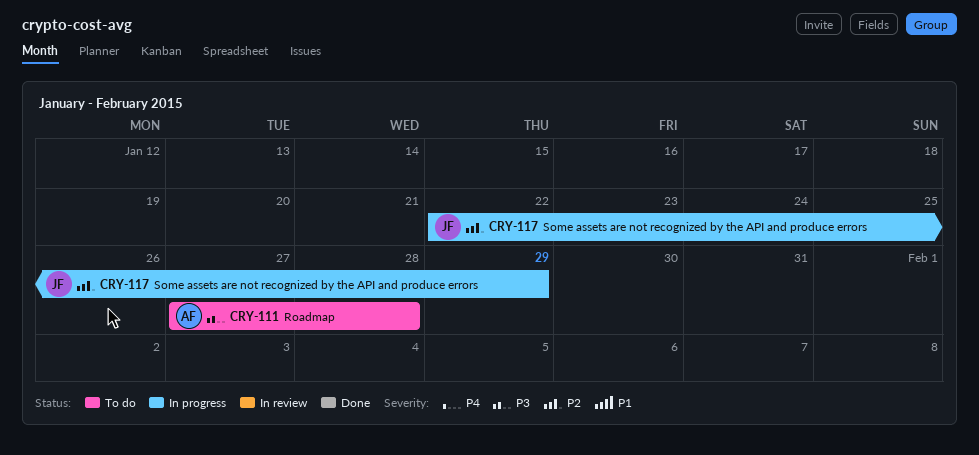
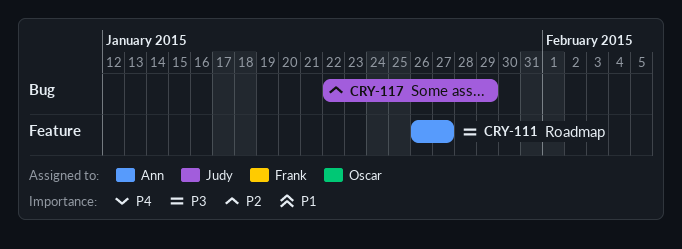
CRY-111, start: Jan 27 -> Jan 26
CRY-111, due: Jan 28 -> Jan 27

